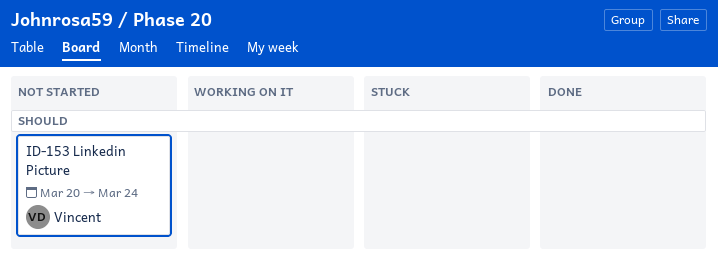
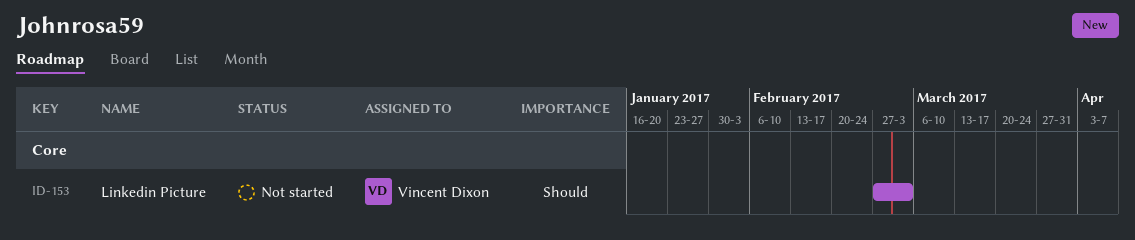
ID-153, start: Mar 20 -> Feb 27
ID-153, due: Mar 24 -> Mar 3

